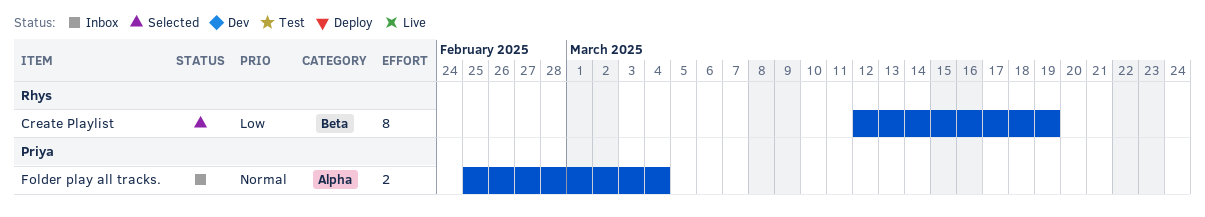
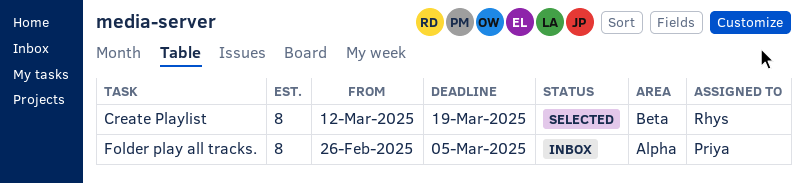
Folder play all tracks., estimate: 2 -> 8
Folder play all tracks., start: Feb 25 -> Feb 26
Folder play all tracks., due: Mar 4 -> Mar 5

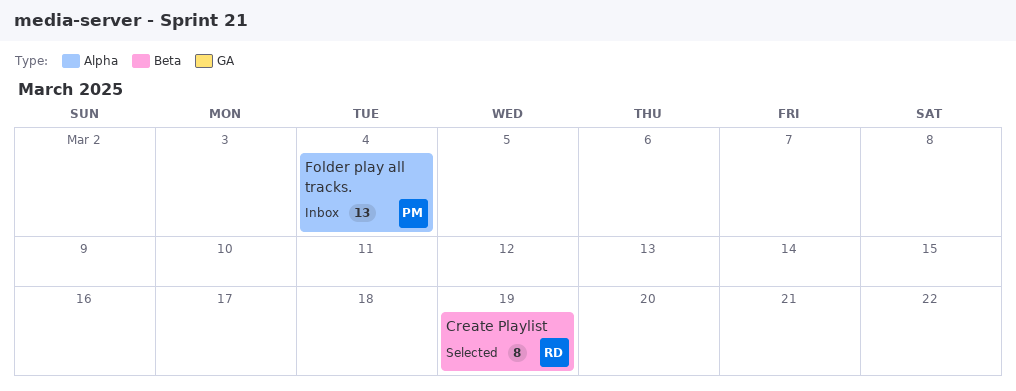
Folder play all tracks., estimate: 8 -> 13
Folder play all tracks., due: Mar 5 -> Mar 4

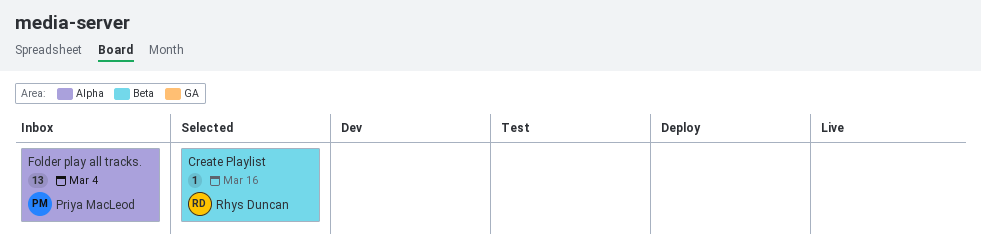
Create Playlist, estimate: 8 -> 1
Create Playlist, due: Mar 19 -> Mar 16

